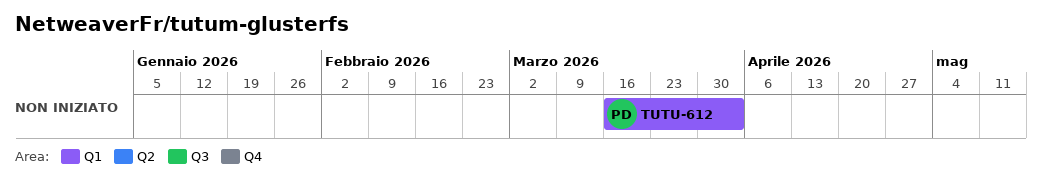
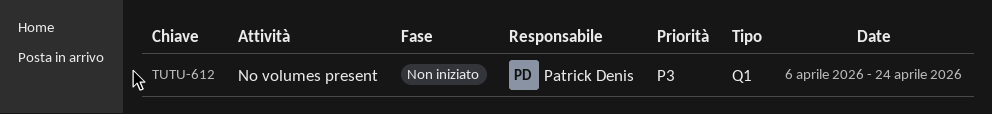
TUTU-612, start: Mar 16 -> Apr 6
TUTU-612, due: Apr 3 -> Apr 24

